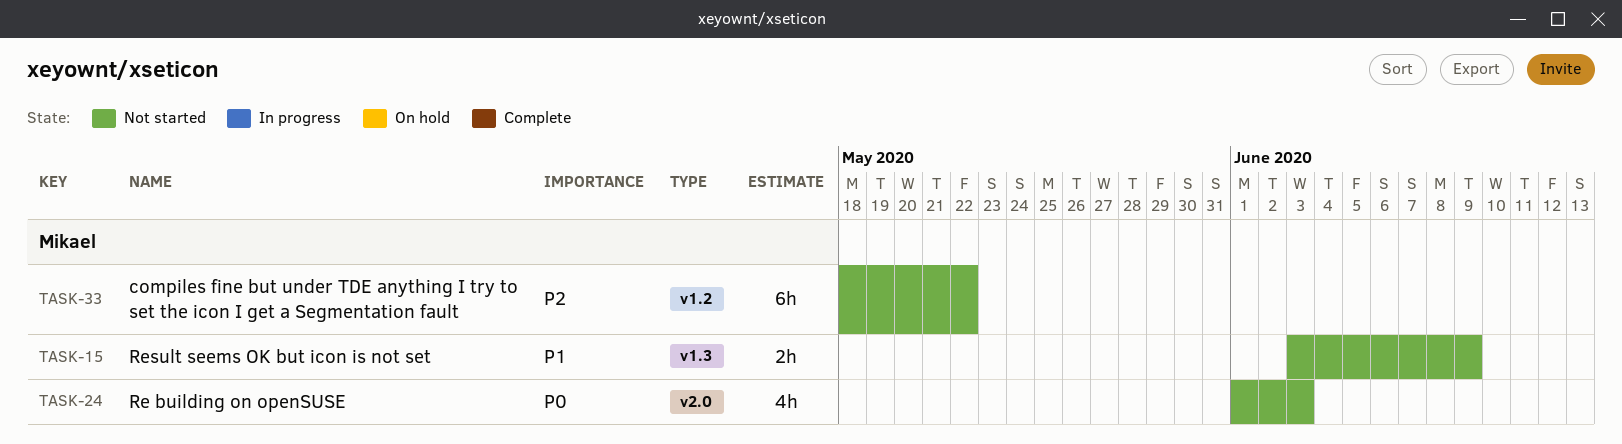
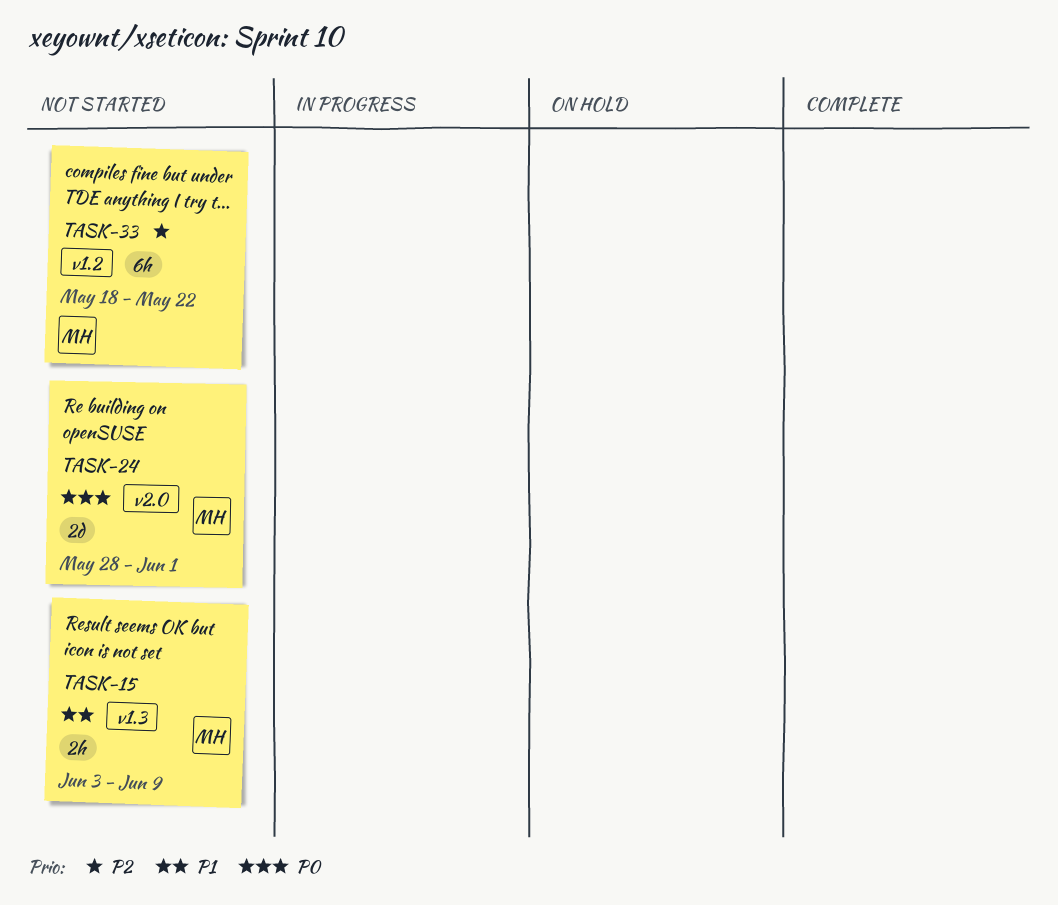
TASK-24, estimate: 4h -> 2d
TASK-24, start: Jun 1 -> May 28
TASK-24, due: Jun 3 -> Jun 1

